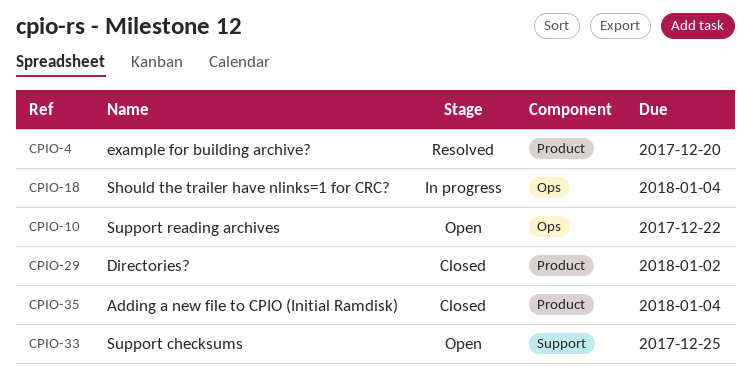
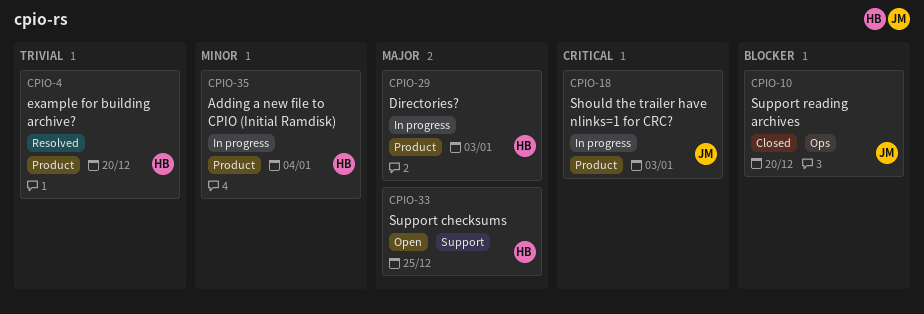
CPIO-10, status: Open -> Closed
CPIO-10, due: Dec 22 -> Dec 20
CPIO-18, label: Ops -> Product
CPIO-18, due: Jan 4 -> Jan 3
CPIO-29, status: Closed -> In progress
CPIO-29, due: Jan 2 -> Jan 3
CPIO-35, status: Closed -> In progress

